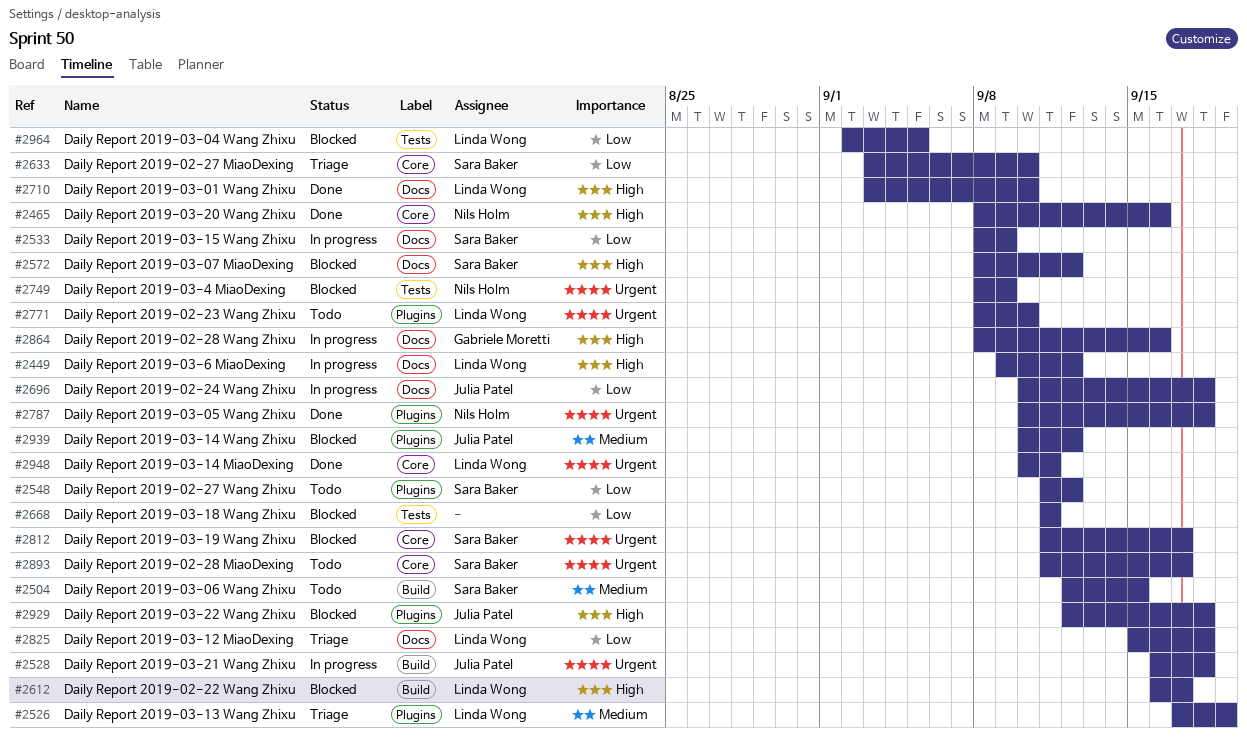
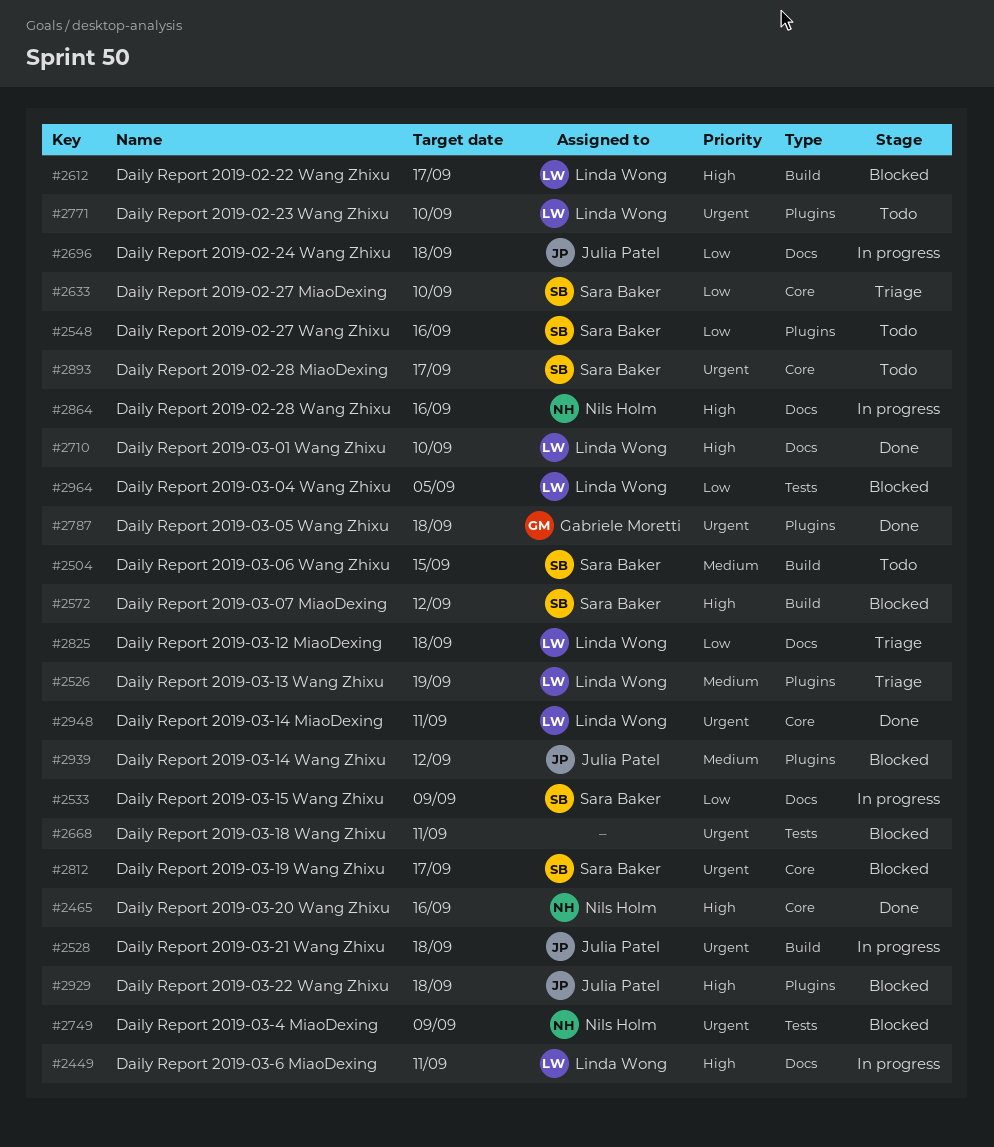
#2449, due: Sep 12 -> Sep 11
#2548, due: Sep 12 -> Sep 16
#2572, label: Docs -> Build
#2668, priority: Low -> Urgent
#2787, owner: Nils Holm -> Gabriele Moretti
#2864, owner: Gabriele Moretti -> Nils Holm

